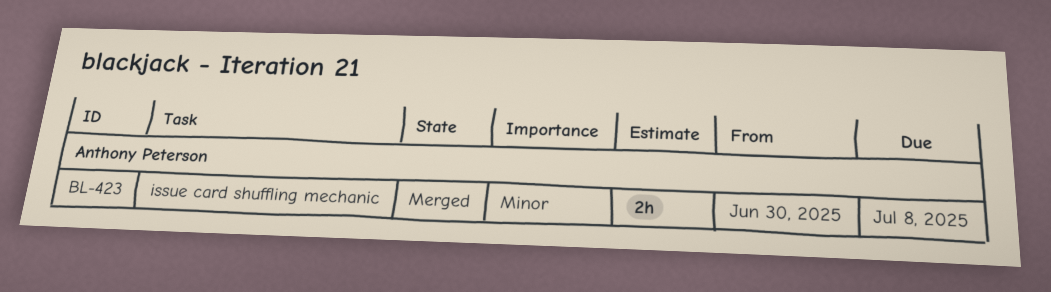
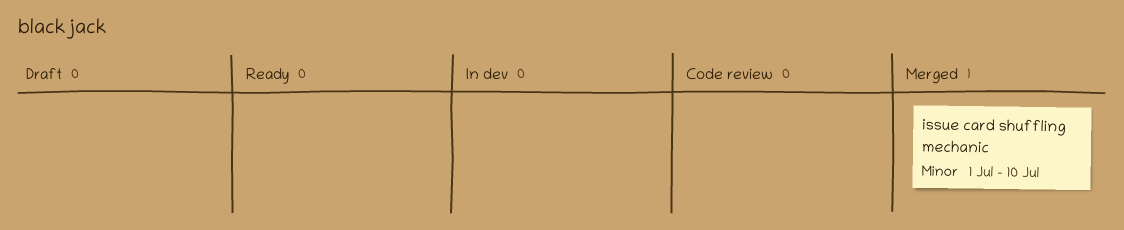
issue card shuffling mechanic, start: Jun 30 -> Jul 1
issue card shuffling mechanic, due: Jul 8 -> Jul 10

